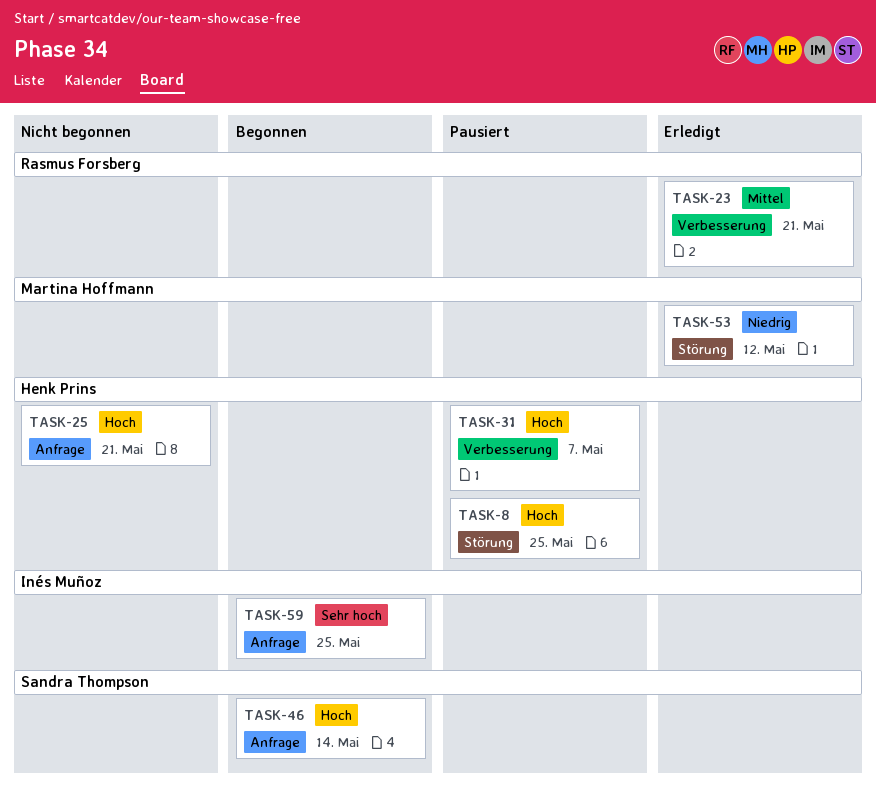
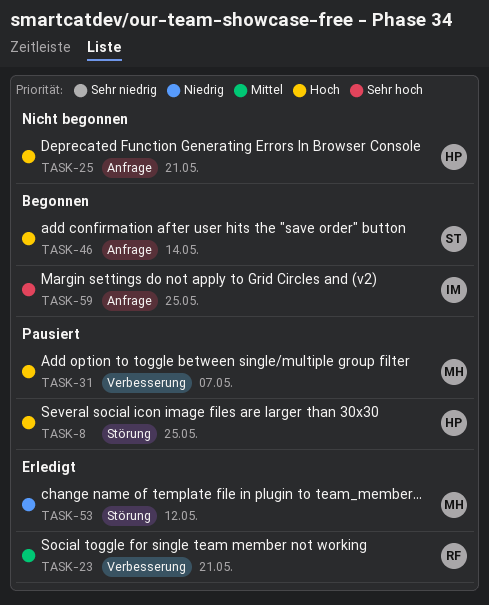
TASK-31, owner: Henk Prins -> Martina Hoffmann

